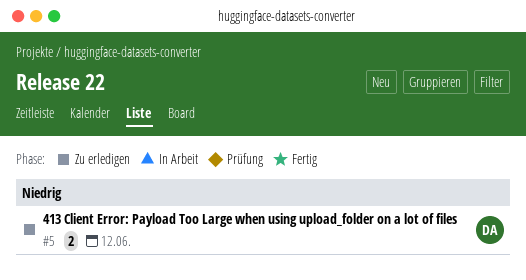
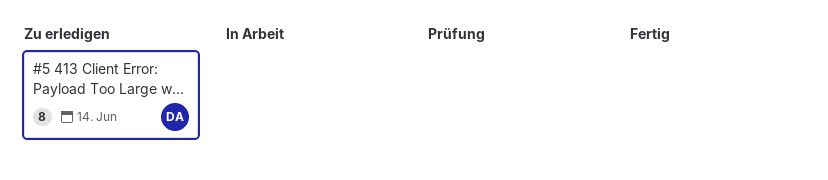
#5, estimate: 2 -> 8
#5, due: Jun 12 -> Jun 14

